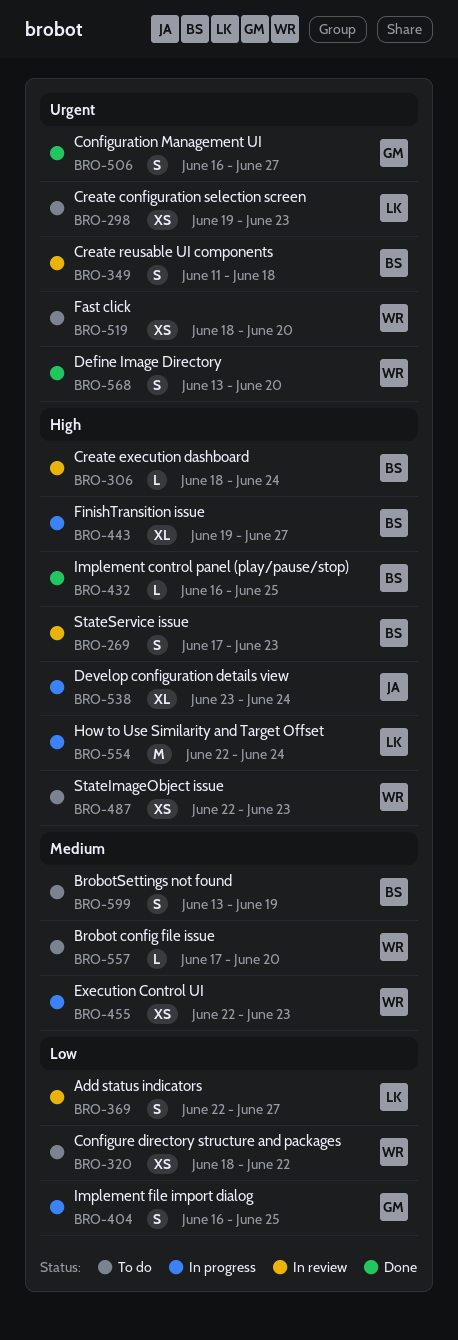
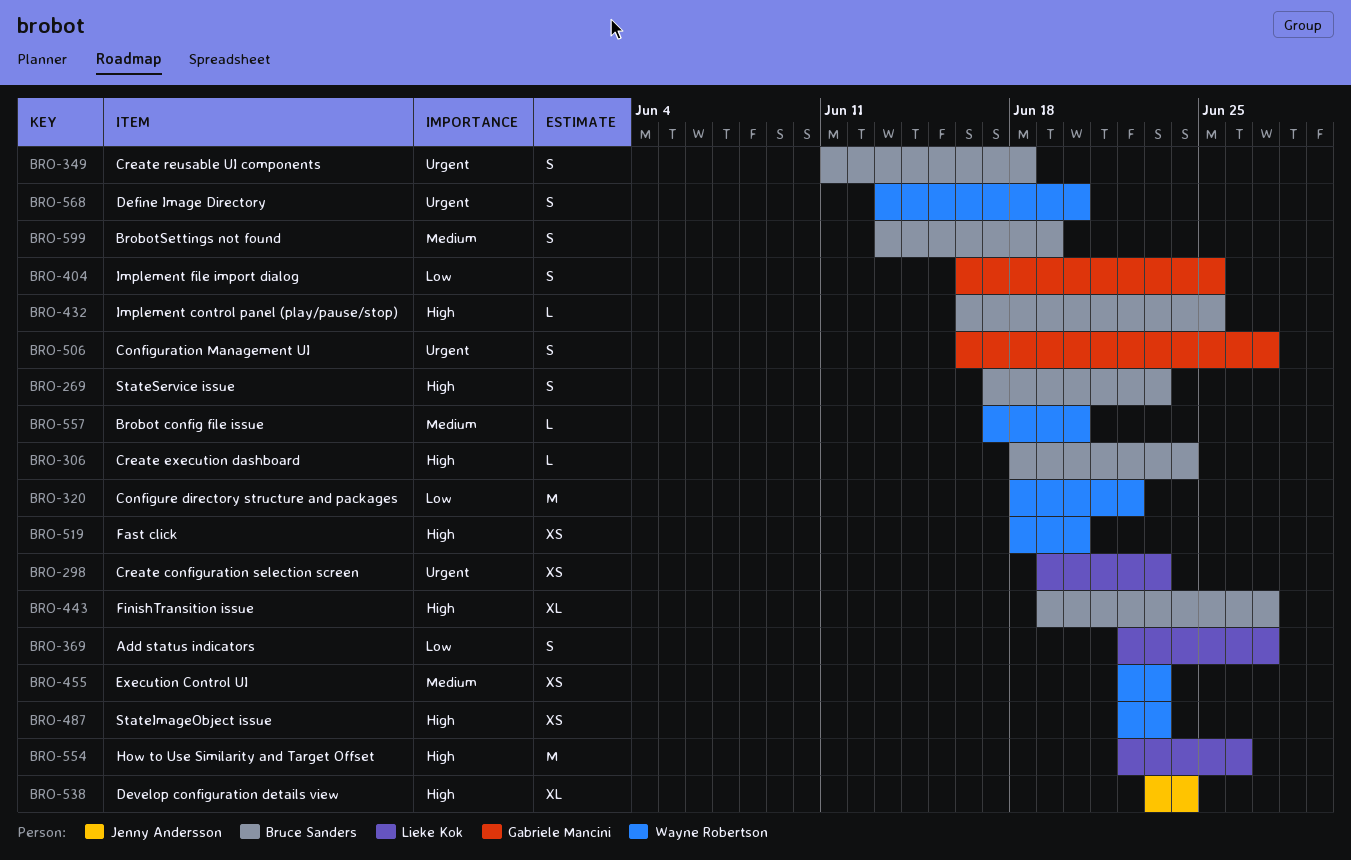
BRO-320, estimate: XS -> M
BRO-519, priority: Urgent -> High
BRO-554, due: Jun 24 -> Jun 26

